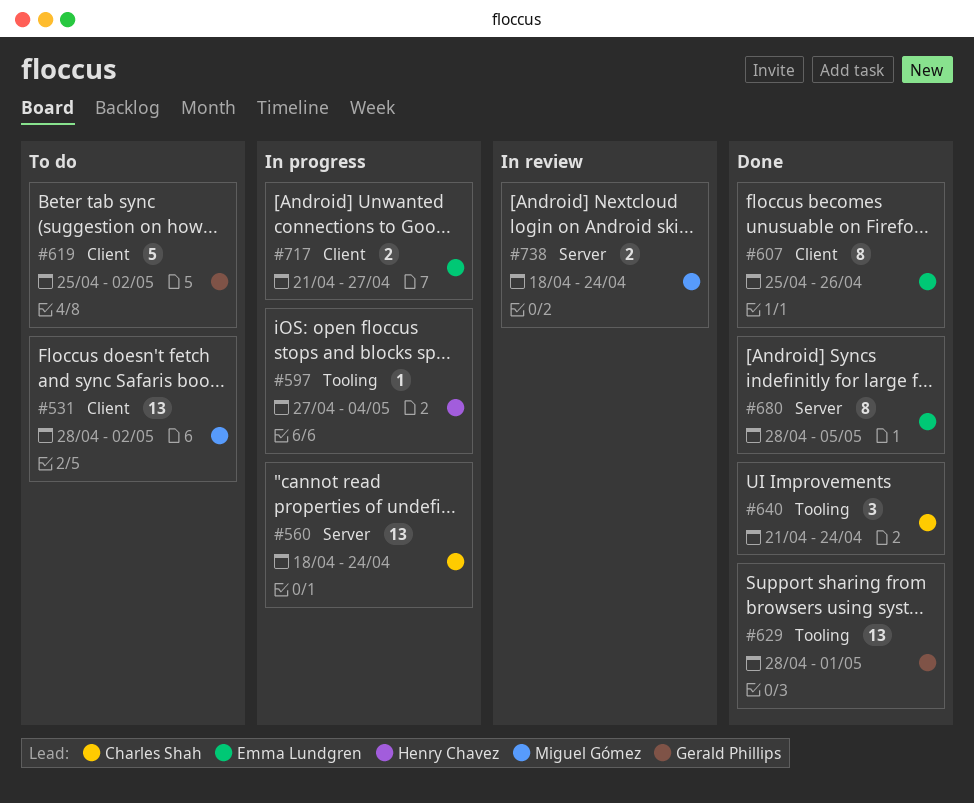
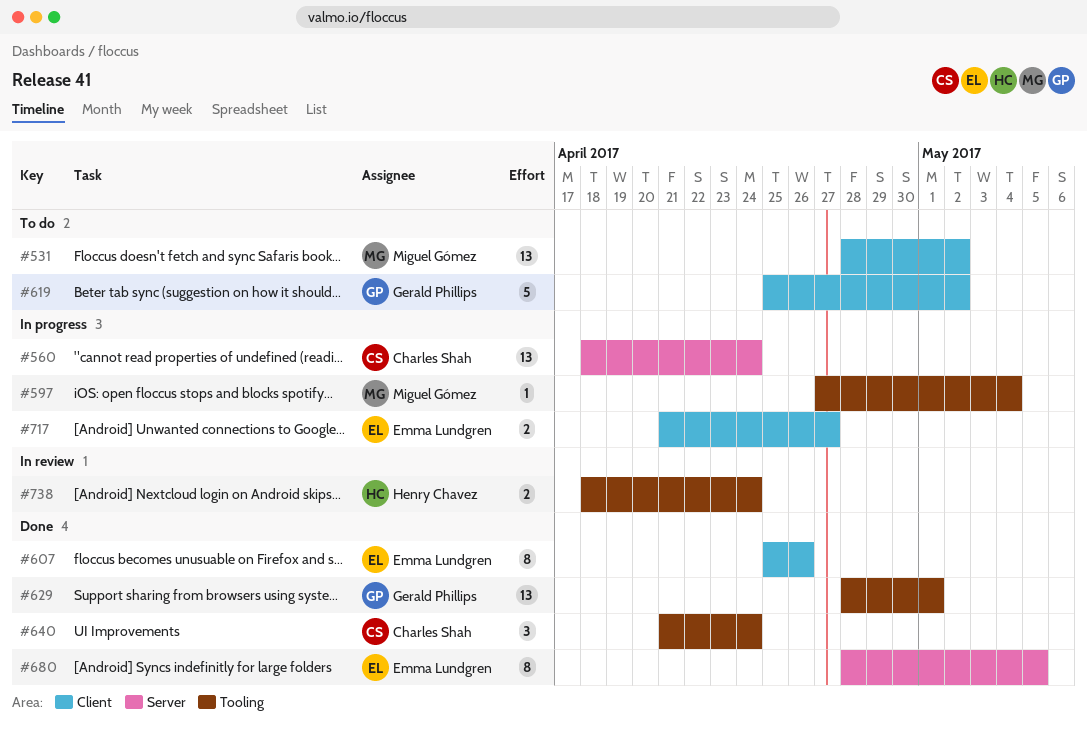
#597, owner: Henry Chavez -> Miguel Gómez
#738, owner: Miguel Gómez -> Henry Chavez
#738, label: Server -> Tooling

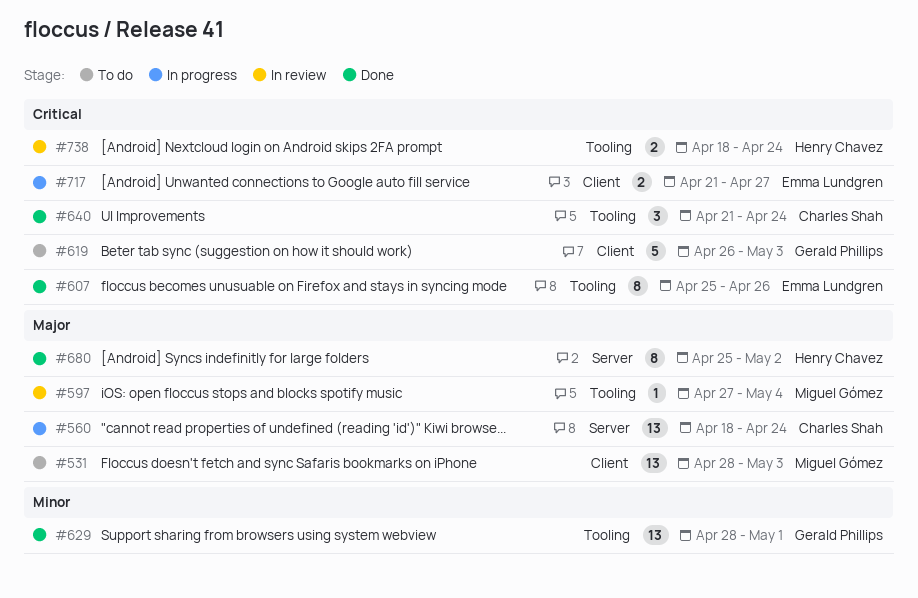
#531, due: May 2 -> May 3
#597, status: In progress -> In review
#607, label: Client -> Tooling
#619, start: Apr 25 -> Apr 26
#619, due: May 2 -> May 3
#680, owner: Emma Lundgren -> Henry Chavez
#680, start: Apr 28 -> Apr 25
#680, due: May 5 -> May 2

